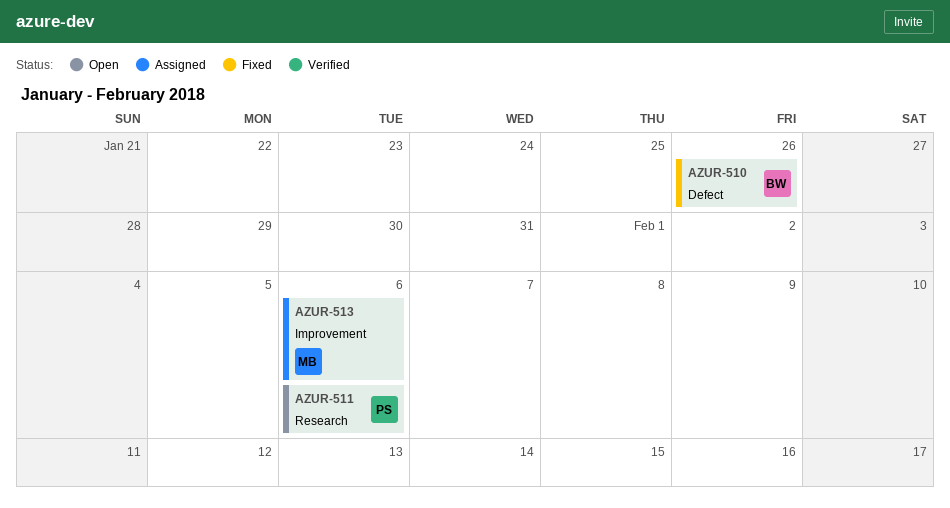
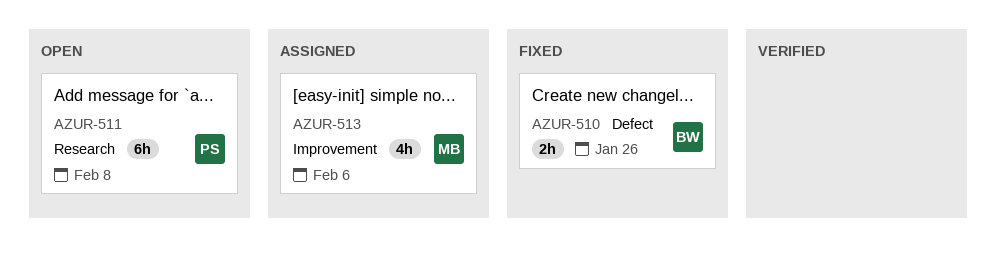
AZUR-511, due: Feb 6 -> Feb 8

